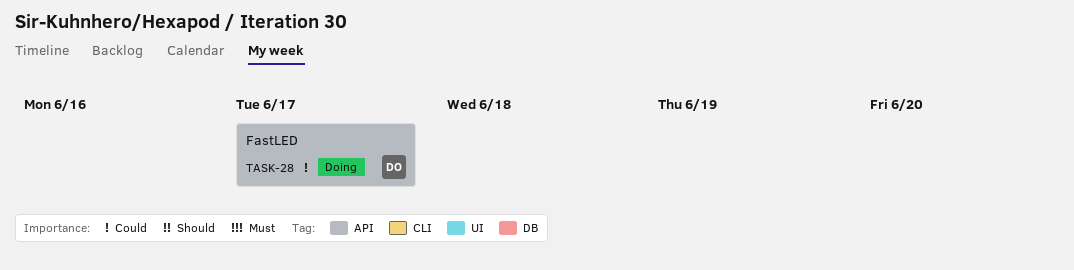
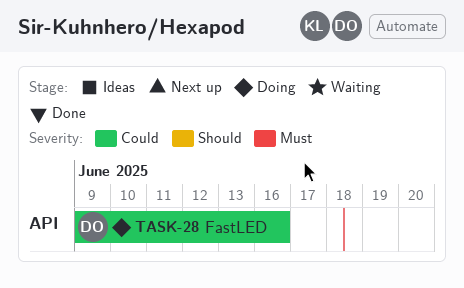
TASK-28, due: Jun 17 -> Jun 16

